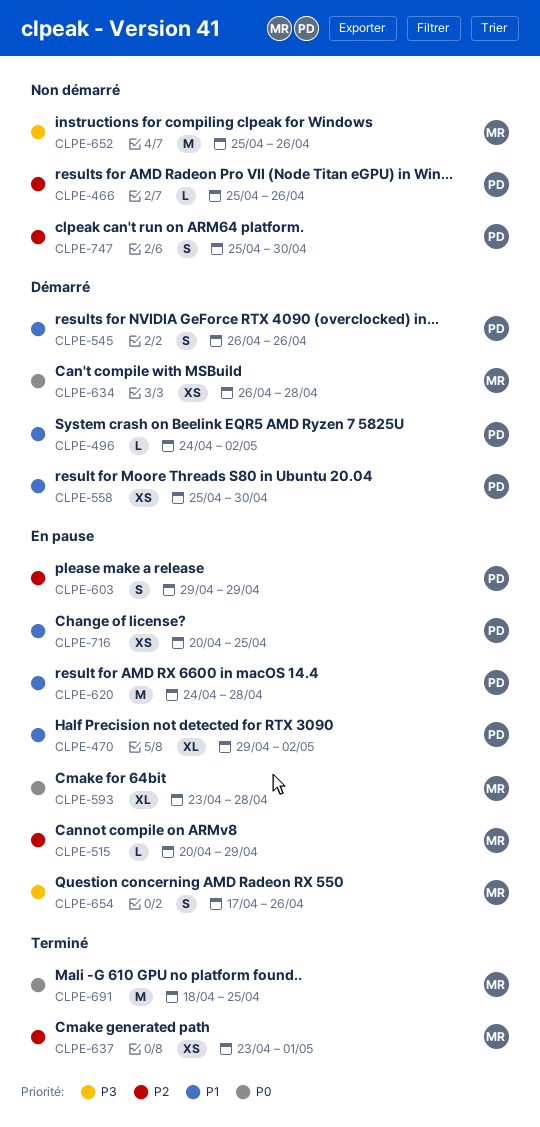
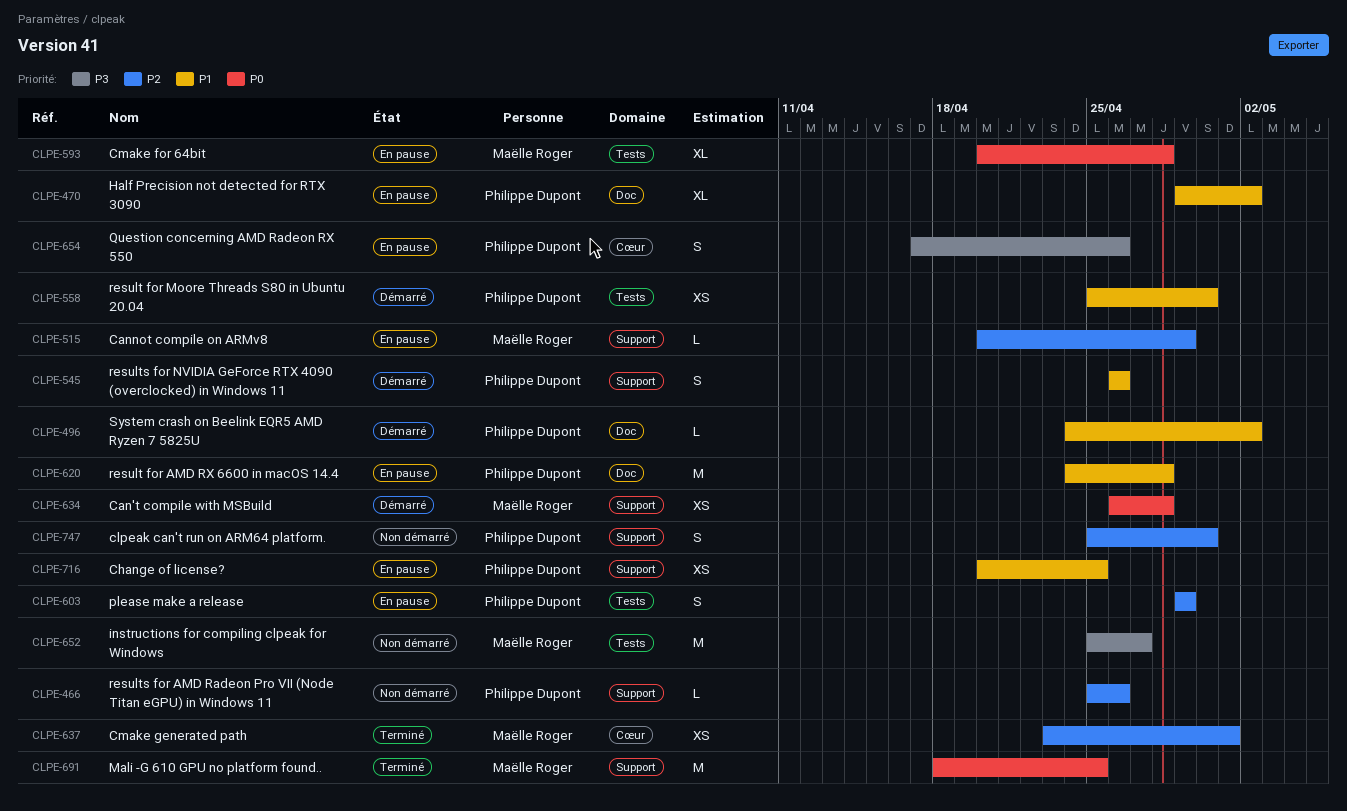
CLPE-593, start: Apr 23 -> Apr 20
CLPE-652, due: Apr 26 -> Apr 27
CLPE-654, owner: Maëlle Roger -> Philippe Dupont

